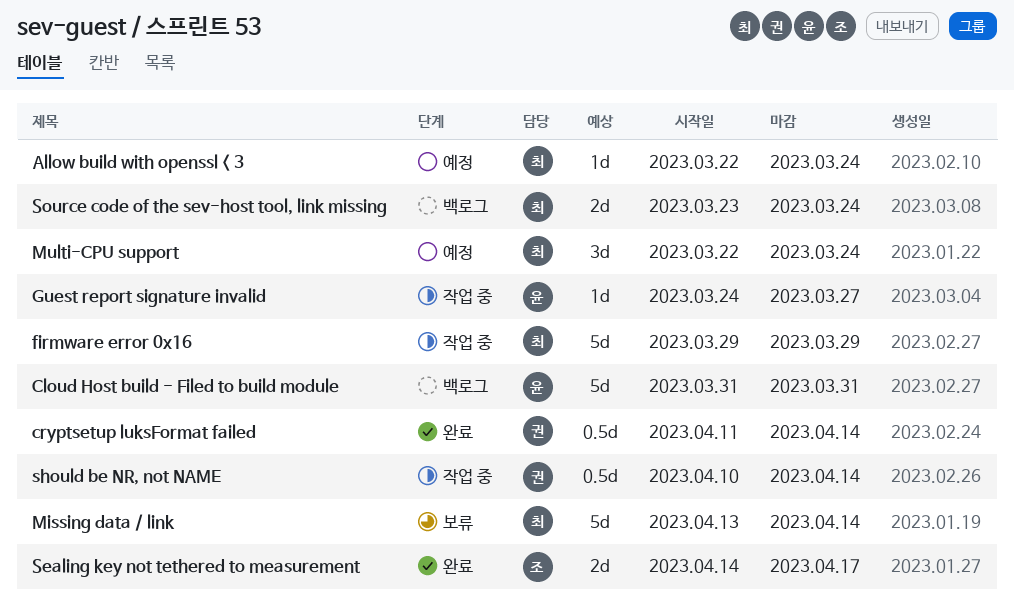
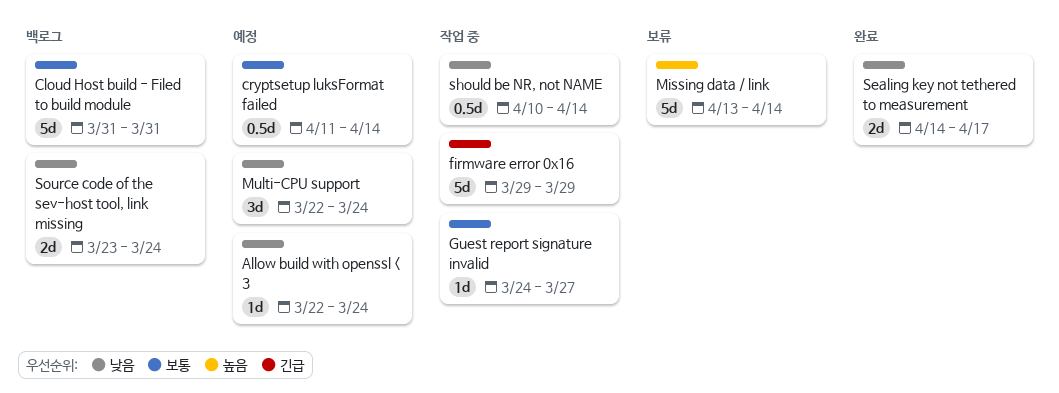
cryptsetup luksFormat failed, status: 완료 -> 예정

